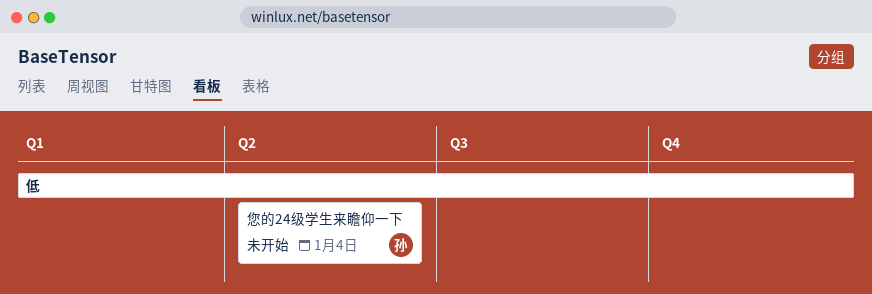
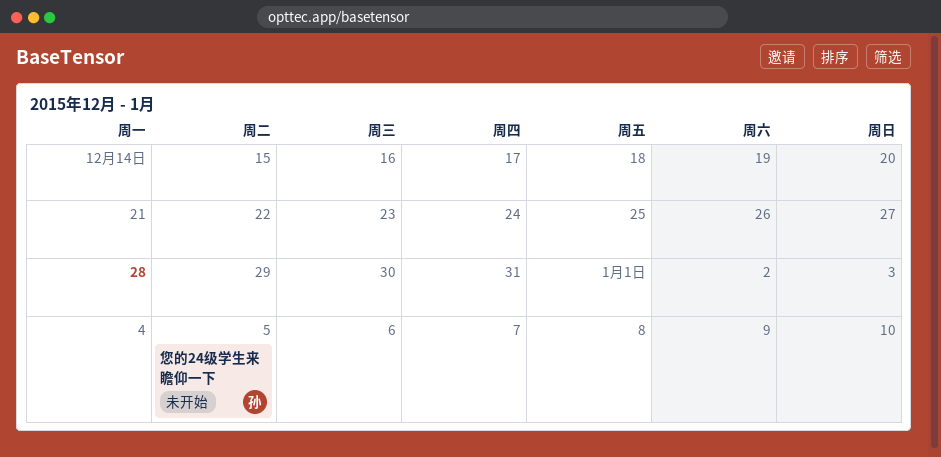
您的24级学生来瞻仰一下, due: Jan 4 -> Jan 5

